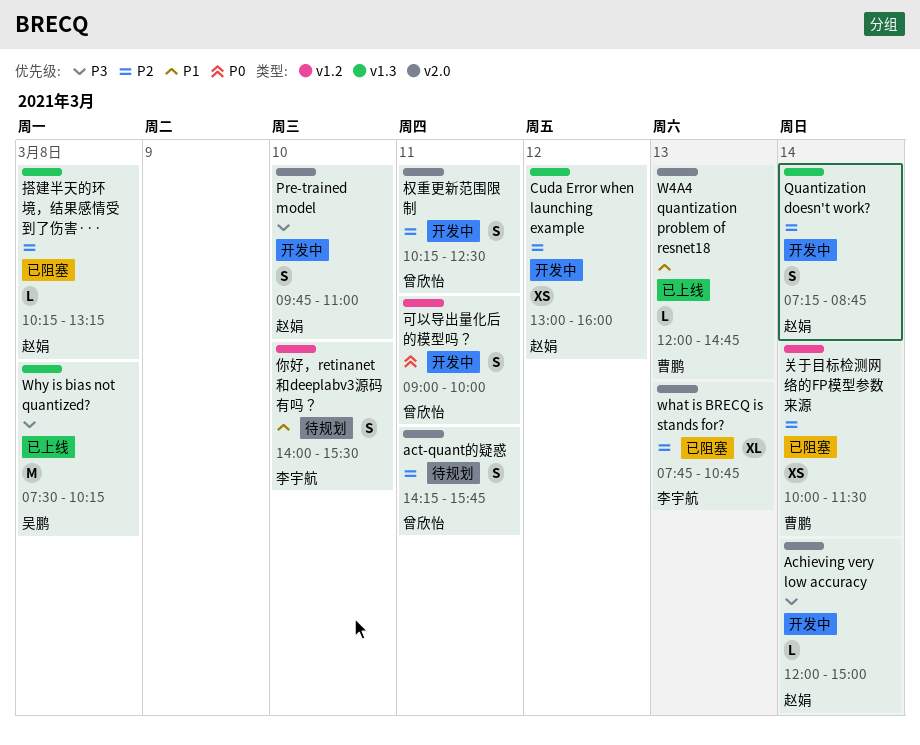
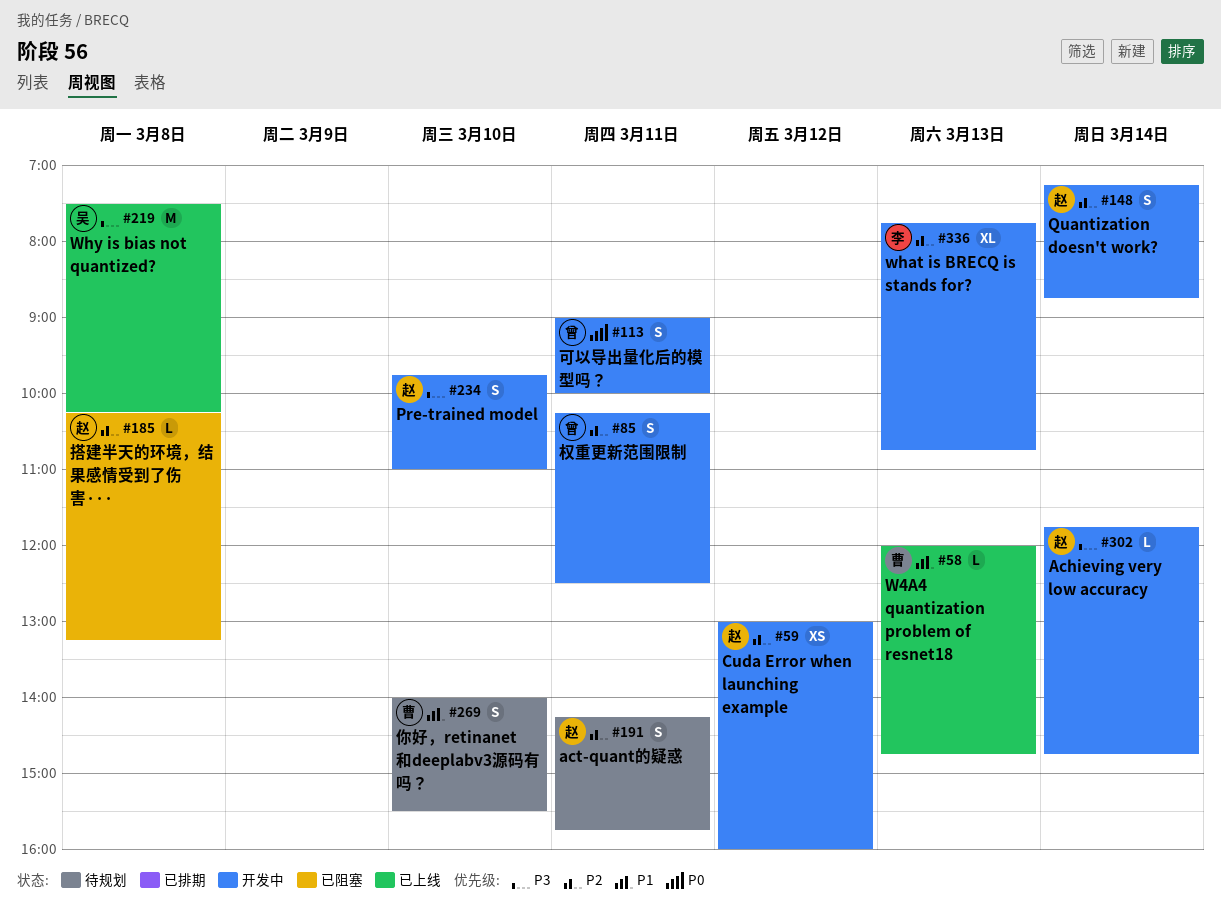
Achieving very low accuracy, begins: 12:00 -> 11:45
Achieving very low accuracy, ends: 15:00 -> 14:45
act-quant的疑惑, owner: 曾欣怡 -> 赵娟
what is BRECQ is stands for?, status: 已阻塞 -> 开发中
你好，retinanet和deeplabv3源码有吗？, owner: 李宇航 -> 曹鹏
关于目标检测网络的FP模型参数来源: present -> none

